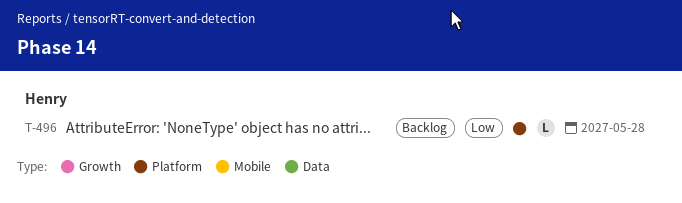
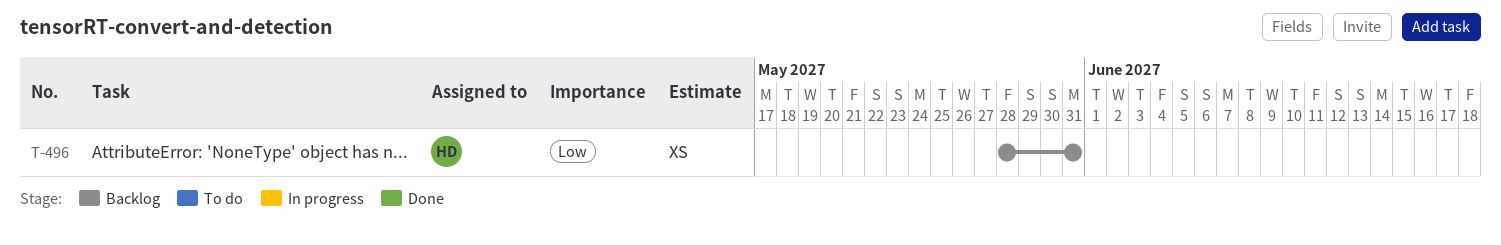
T-496, estimate: L -> XS
T-496, due: May 28 -> May 31

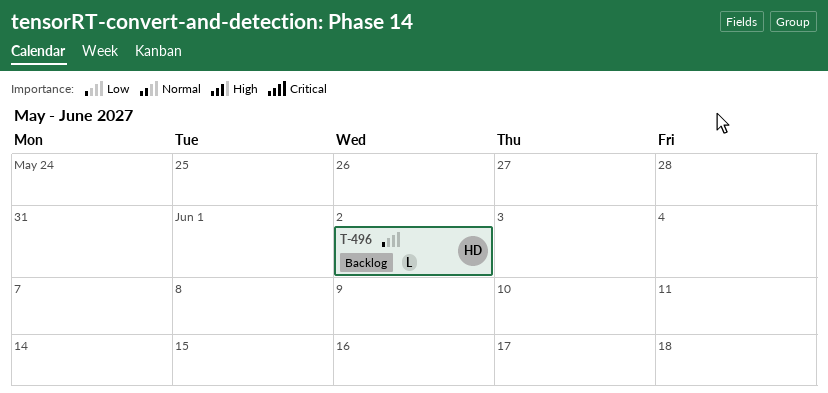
T-496, estimate: XS -> L
T-496, due: May 31 -> Jun 2

